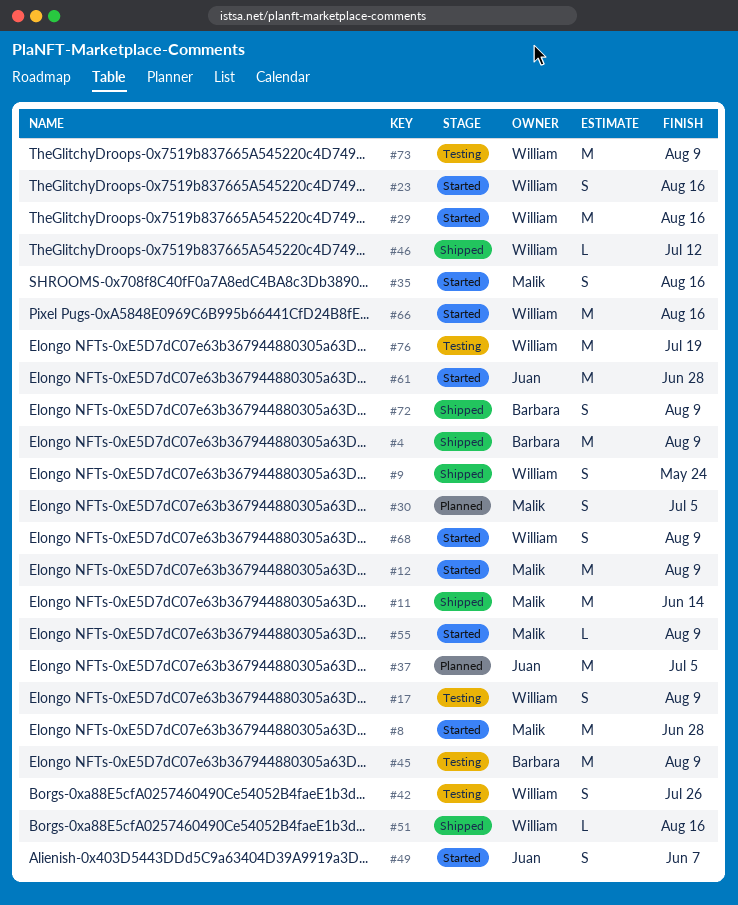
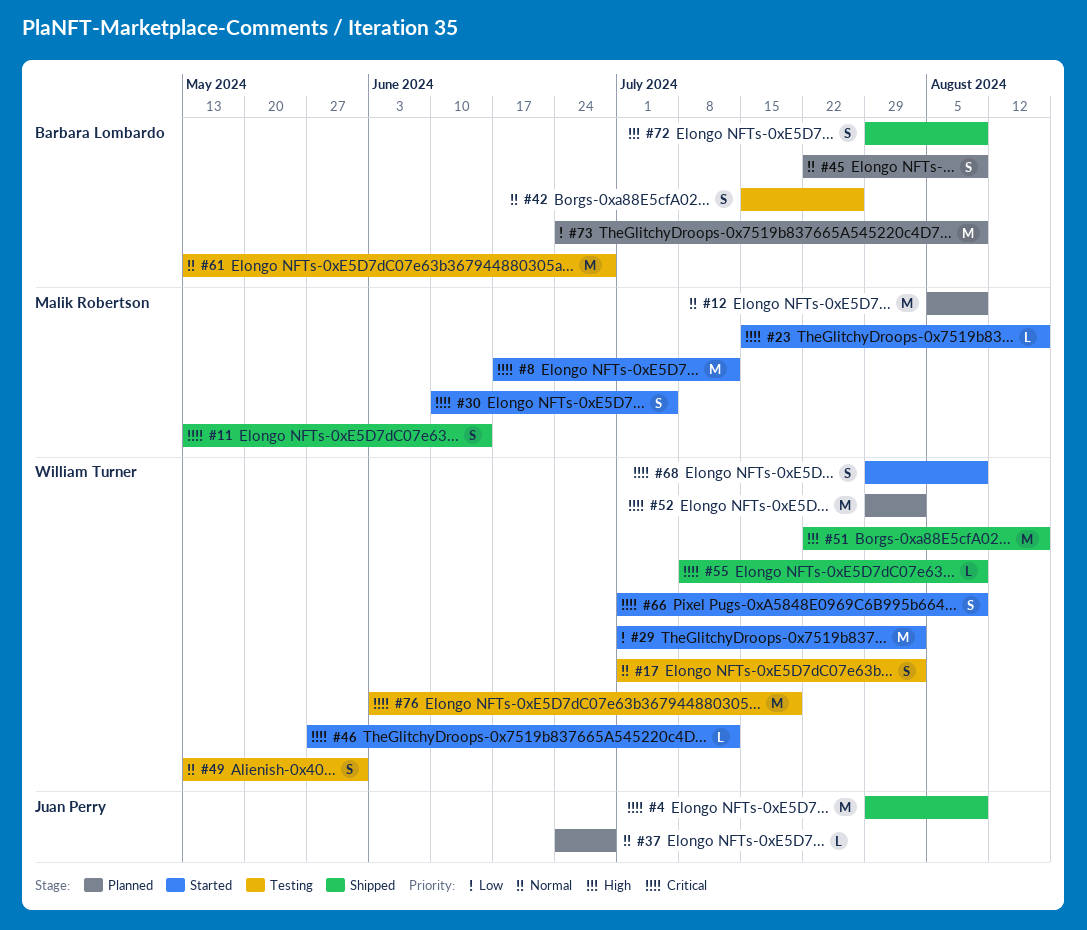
#4, owner: Barbara Lombardo -> Juan Perry
#8, due: Jun 28 -> Jul 12
#9: present -> none
#11, estimate: M -> S
#12, status: Started -> Planned
#17, due: Aug 9 -> Aug 2
#23, owner: William Turner -> Malik Robertson
#23, estimate: S -> L
#29, due: Aug 16 -> Aug 2
#30, status: Planned -> Started
#35: present -> none
#37, estimate: M -> L
#37, due: Jul 5 -> Jun 28
#42, owner: William Turner -> Barbara Lombardo
#45, status: Testing -> Planned
#45, estimate: M -> S
#46, status: Shipped -> Started
#49, status: Started -> Testing
#49, owner: Juan Perry -> William Turner
#49, due: Jun 7 -> May 31
#51, estimate: L -> M
#52: none -> present
#55, status: Started -> Shipped
#55, owner: Malik Robertson -> William Turner
#61, status: Started -> Testing
#61, owner: Juan Perry -> Barbara Lombardo
#66, estimate: M -> S
#66, due: Aug 16 -> Aug 9
#73, status: Testing -> Planned
#73, owner: William Turner -> Barbara Lombardo

